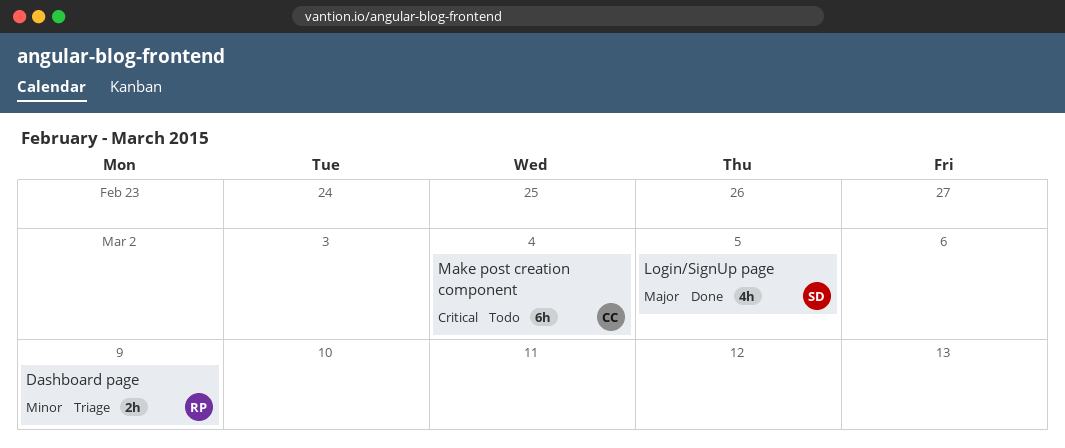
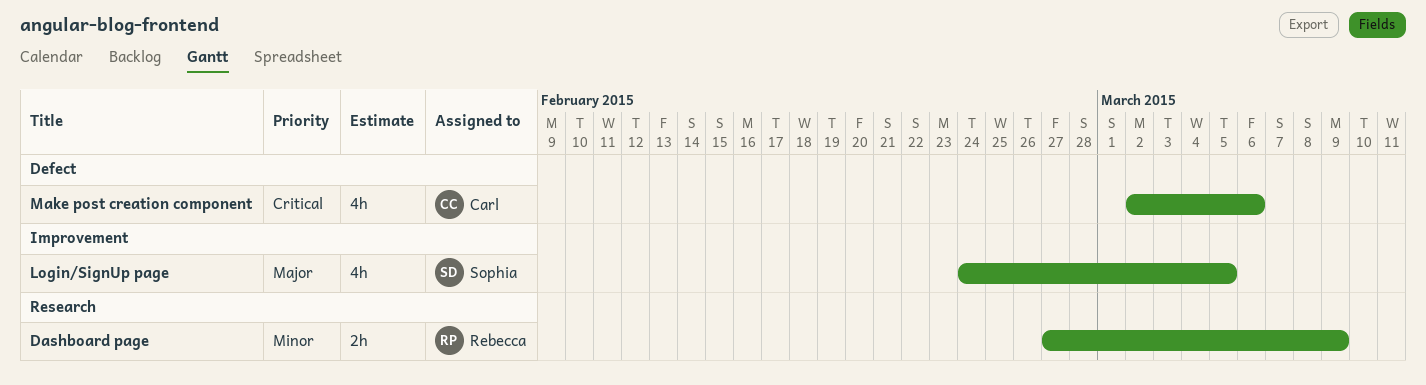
Make post creation component, estimate: 6h -> 4h
Make post creation component, due: Mar 4 -> Mar 6

